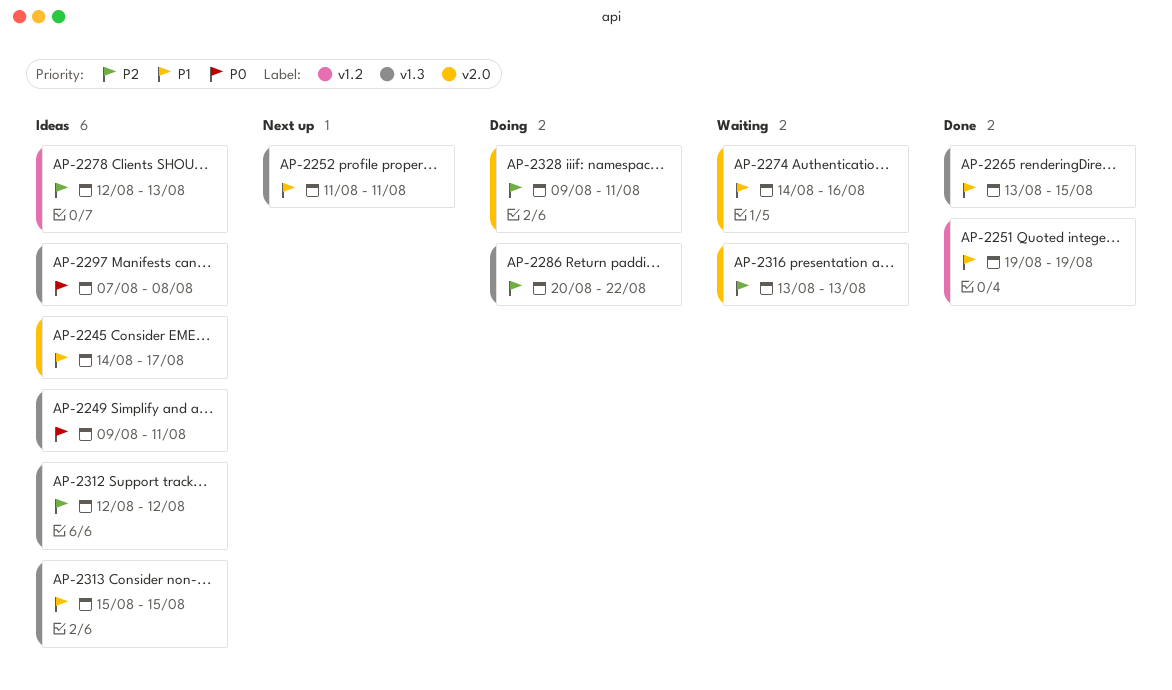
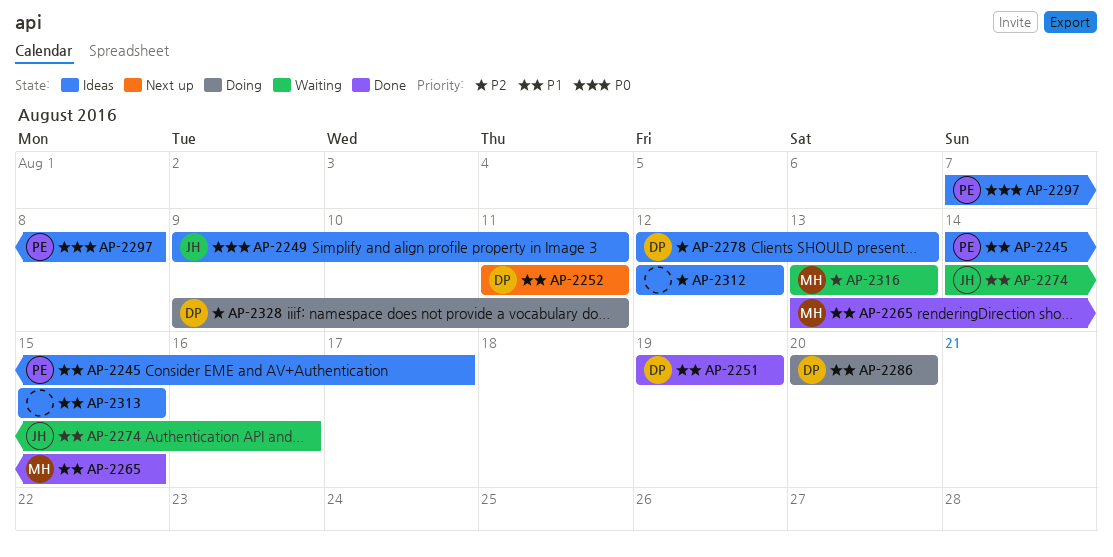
AP-2286, priority: P2 -> P1
AP-2286, due: Aug 22 -> Aug 20

